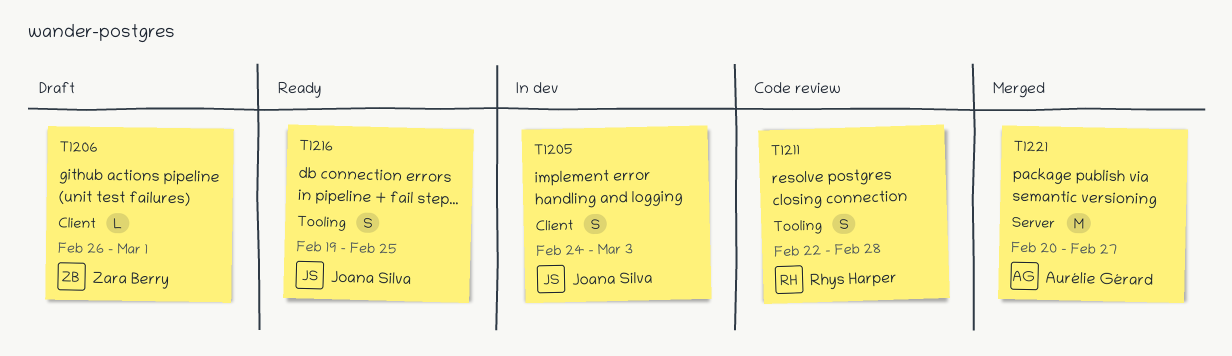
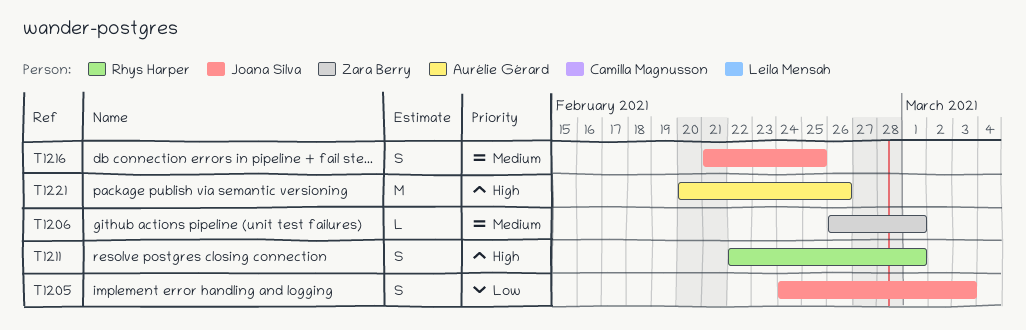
T1211, due: Feb 28 -> Mar 1
T1216, start: Feb 19 -> Feb 21
T1221, due: Feb 27 -> Feb 26

